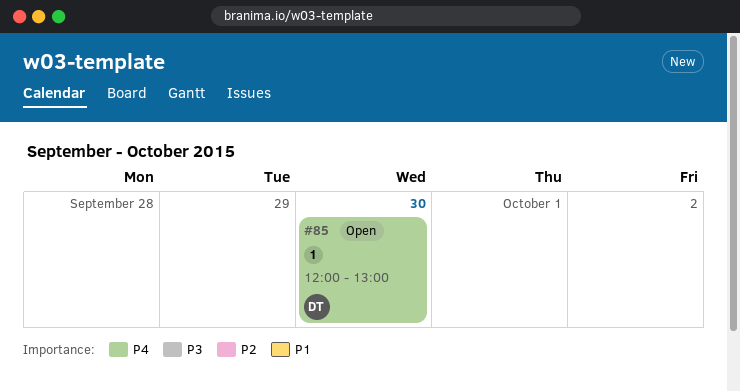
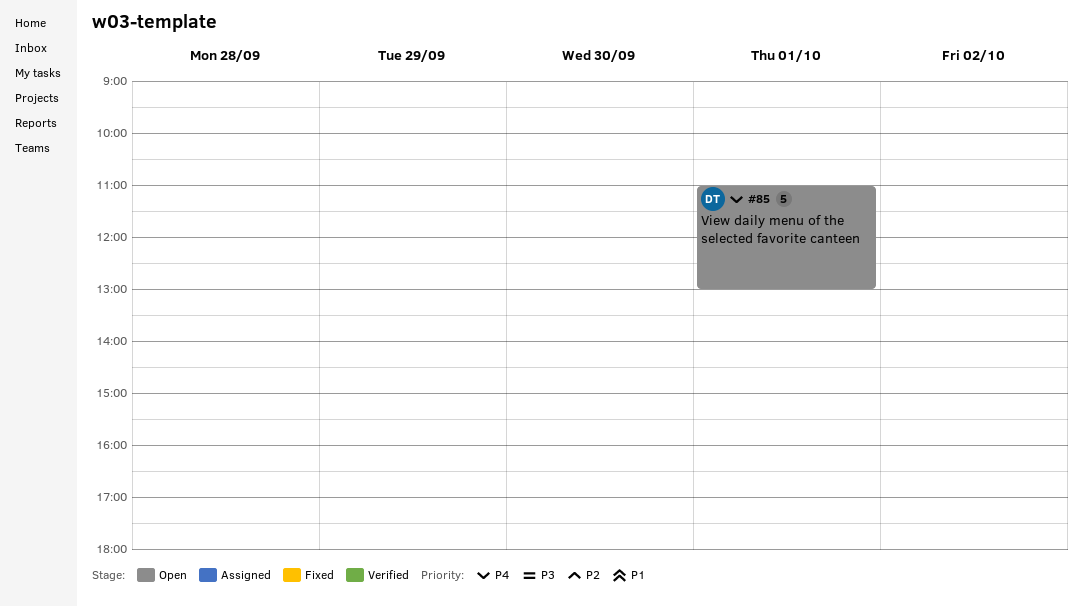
#85, estimate: 1 -> 5
#85, day: Sep 30 -> Oct 1
#85, begins: 12:00 -> 11:00

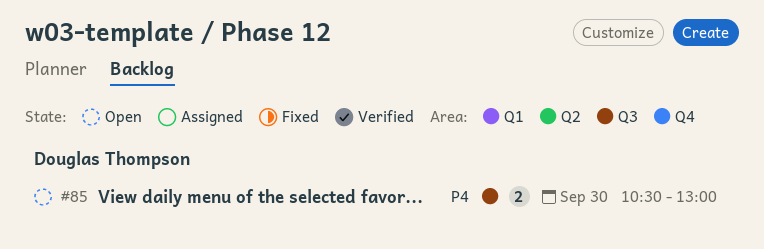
#85, estimate: 5 -> 2
#85, day: Oct 1 -> Sep 30
#85, begins: 11:00 -> 10:30

